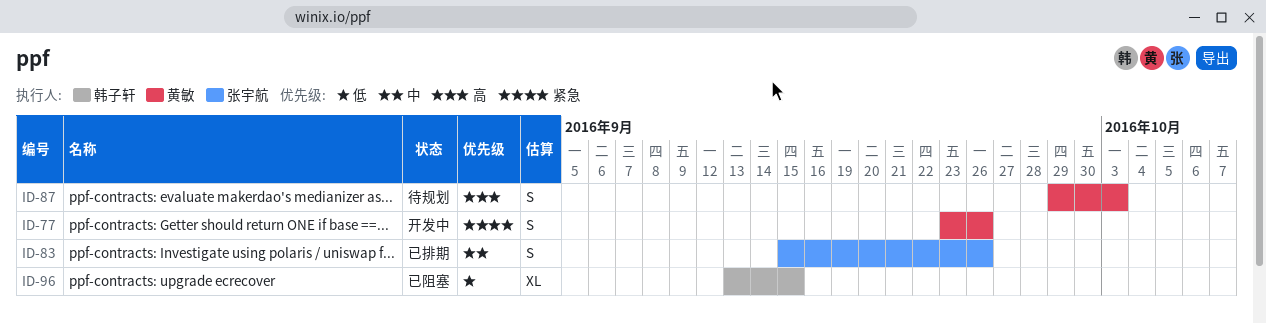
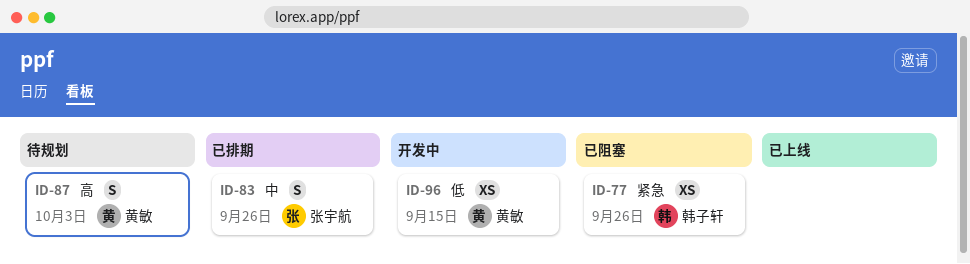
ID-77, status: 开发中 -> 已阻塞
ID-77, owner: 黄敏 -> 韩子轩
ID-77, estimate: S -> XS
ID-96, status: 已阻塞 -> 开发中
ID-96, owner: 韩子轩 -> 黄敏
ID-96, estimate: XL -> XS

